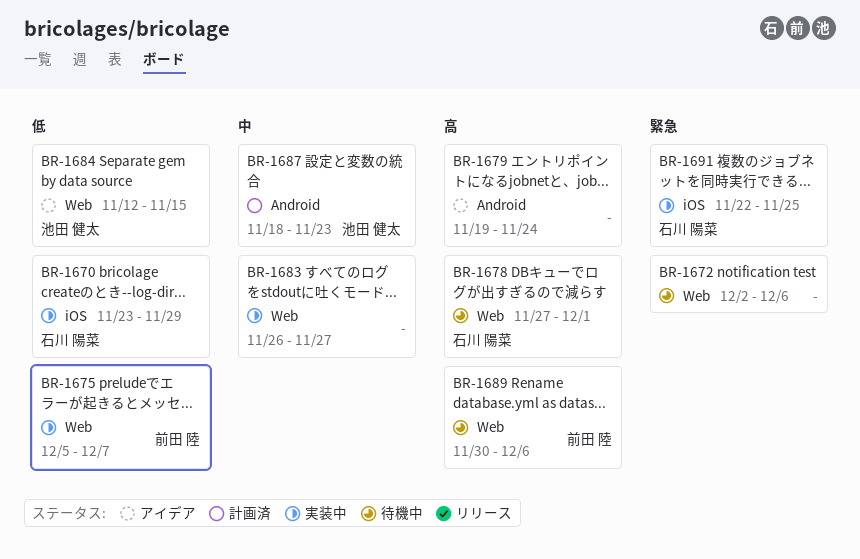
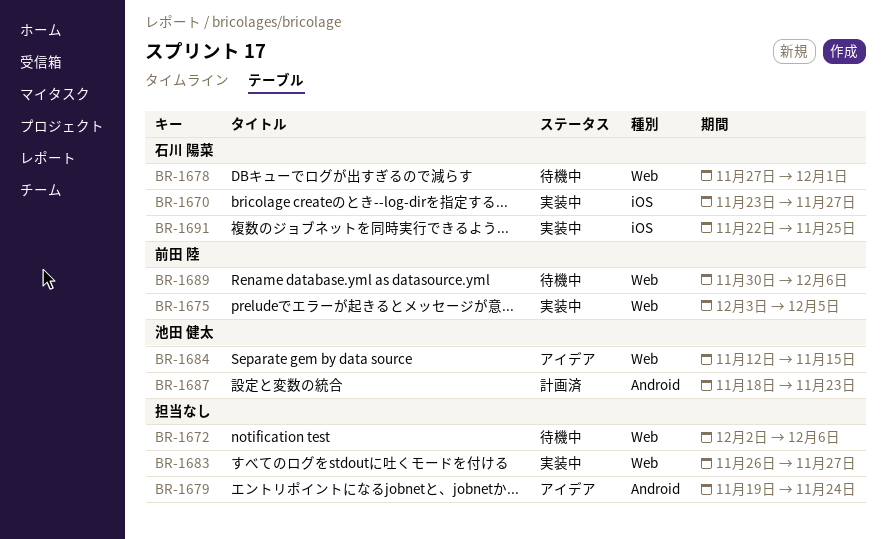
BR-1670, due: Nov 29 -> Nov 27
BR-1675, start: Dec 5 -> Dec 3
BR-1675, due: Dec 7 -> Dec 5

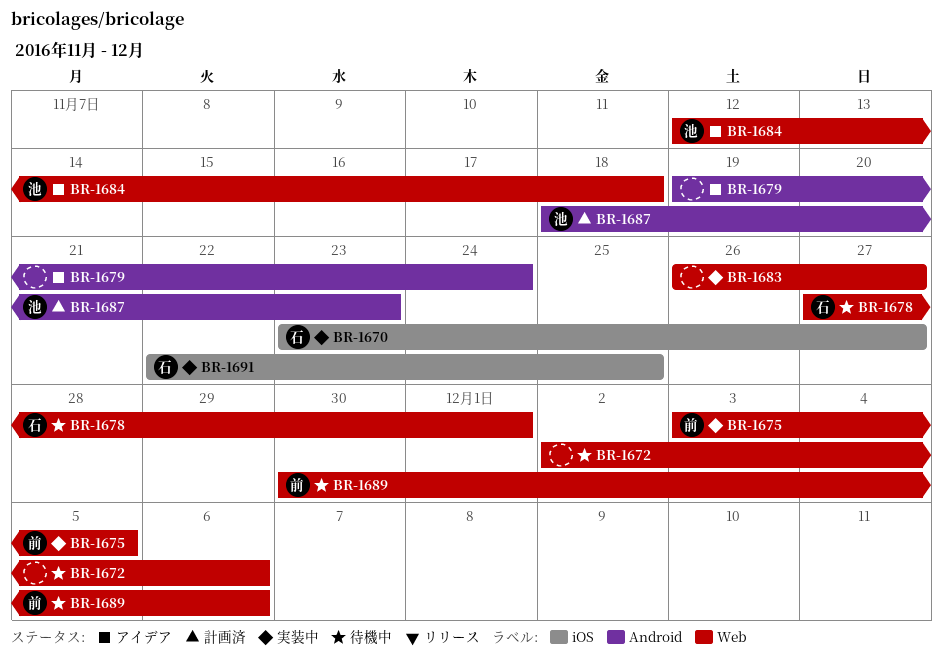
BR-1684, due: Nov 15 -> Nov 18

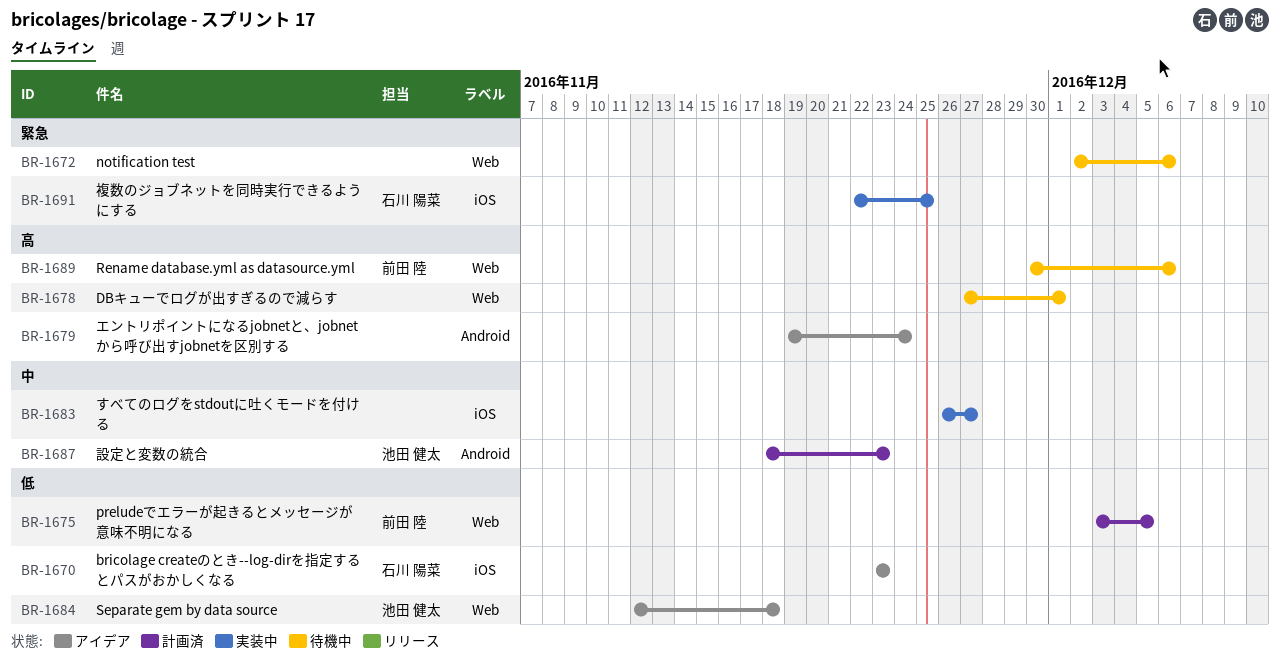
BR-1670, status: 実装中 -> アイデア
BR-1670, due: Nov 27 -> Nov 23
BR-1675, status: 実装中 -> 計画済
BR-1678, owner: 石川 陽菜 -> none
BR-1683, label: Web -> iOS

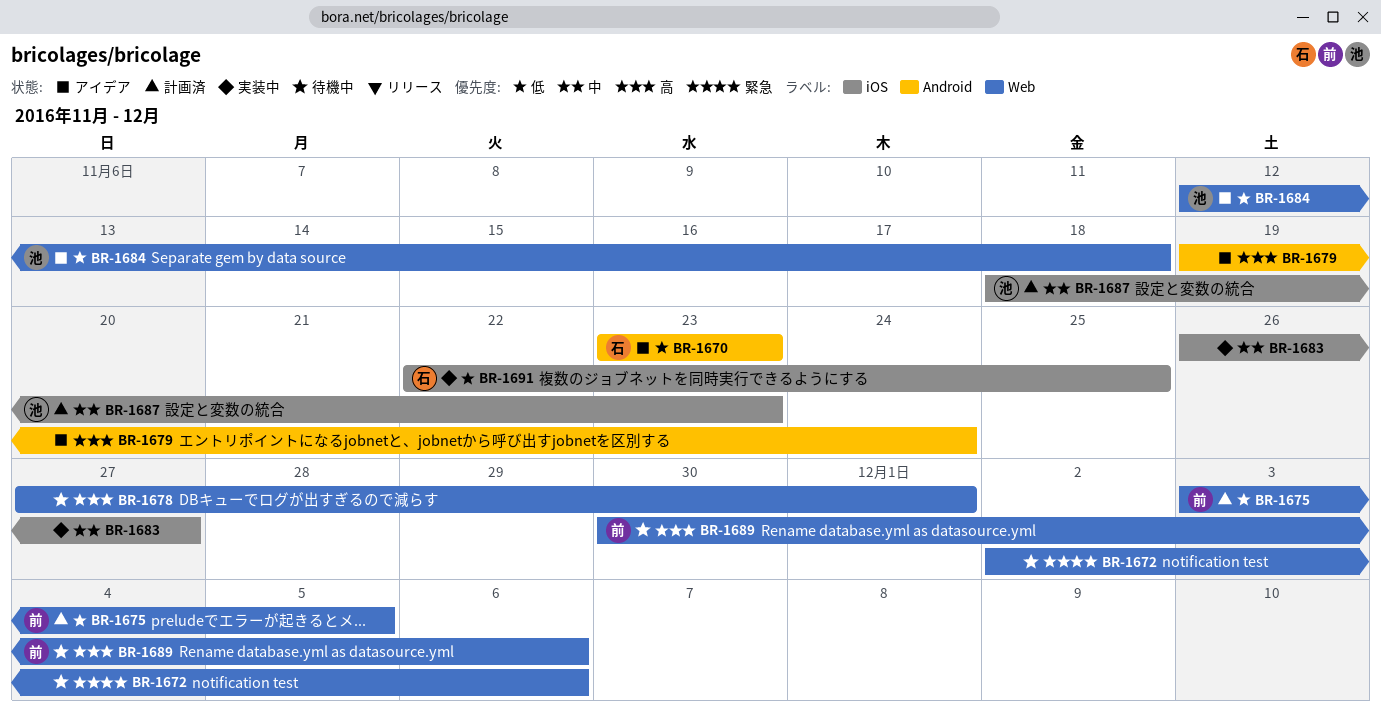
BR-1670, label: iOS -> Android
BR-1687, label: Android -> iOS
BR-1691, priority: 緊急 -> 低

